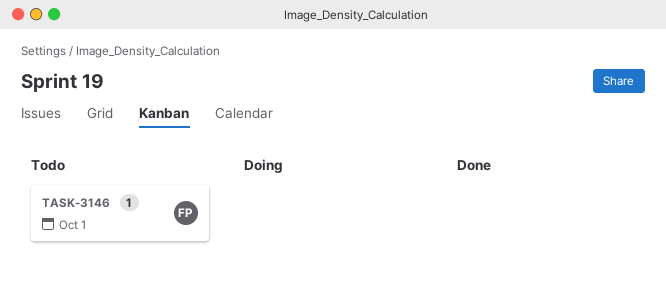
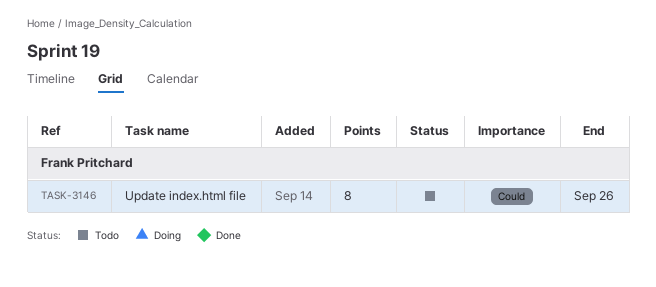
TASK-3146, estimate: 1 -> 8
TASK-3146, due: Oct 1 -> Sep 26

